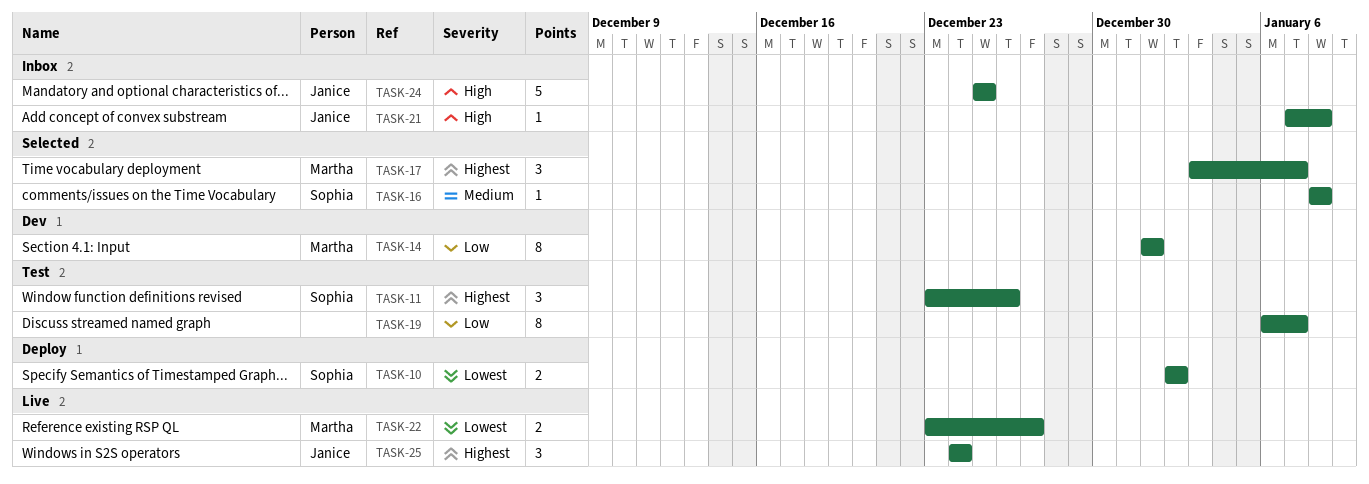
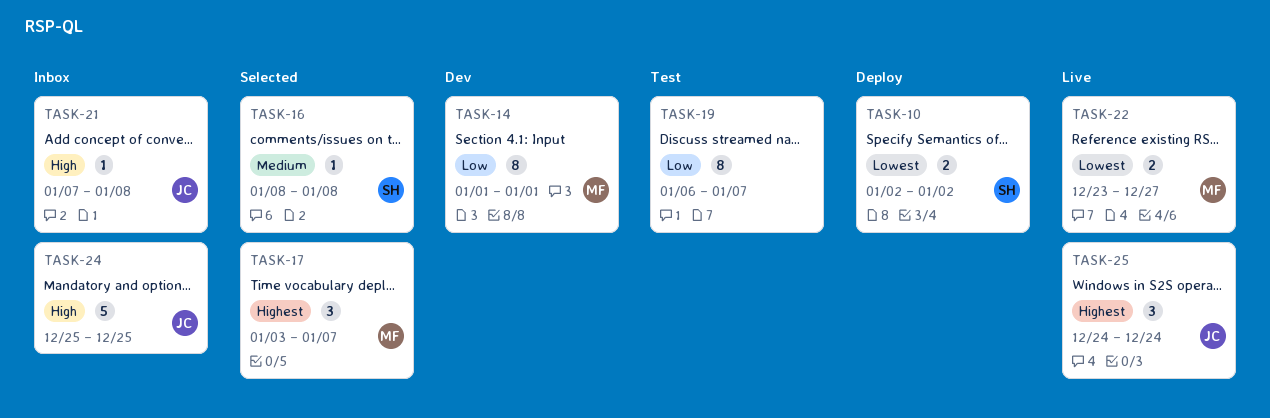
TASK-11: present -> none

